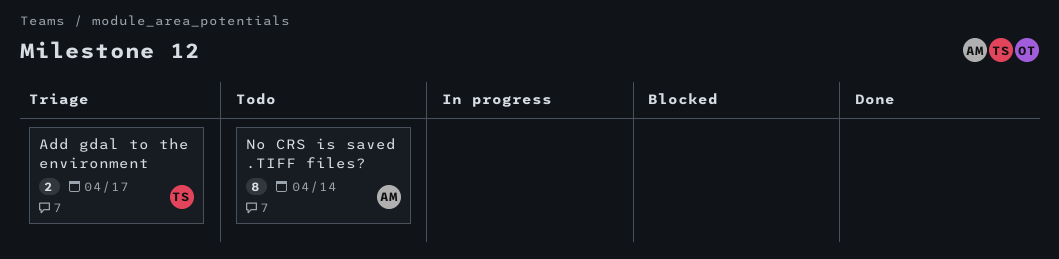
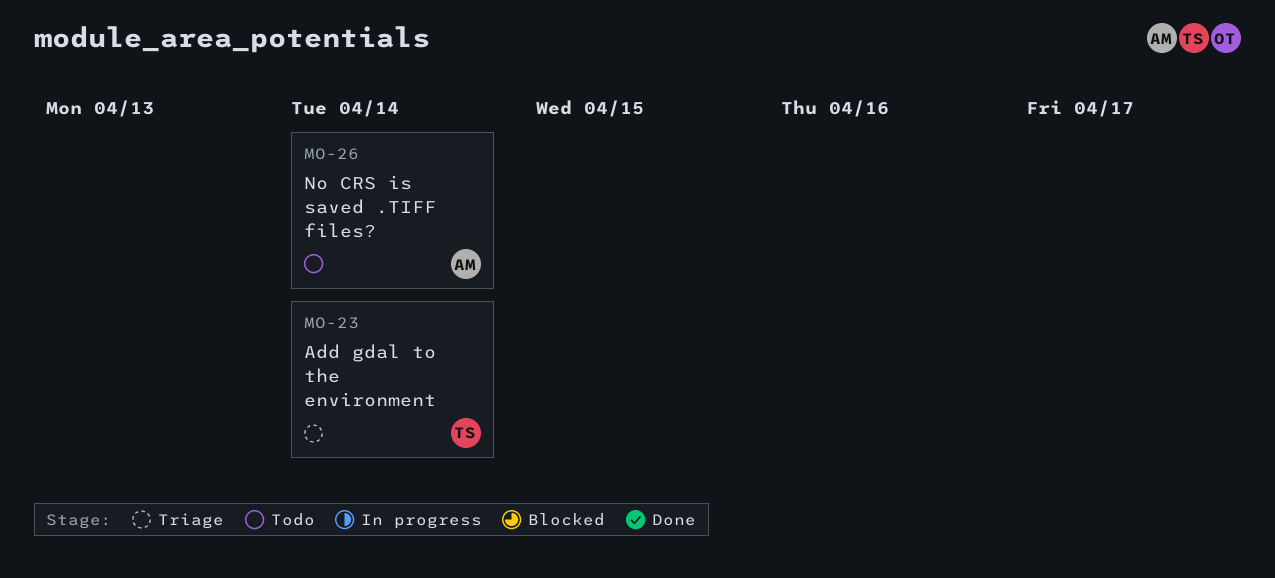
Add gdal to the environment, due: Apr 17 -> Apr 14

